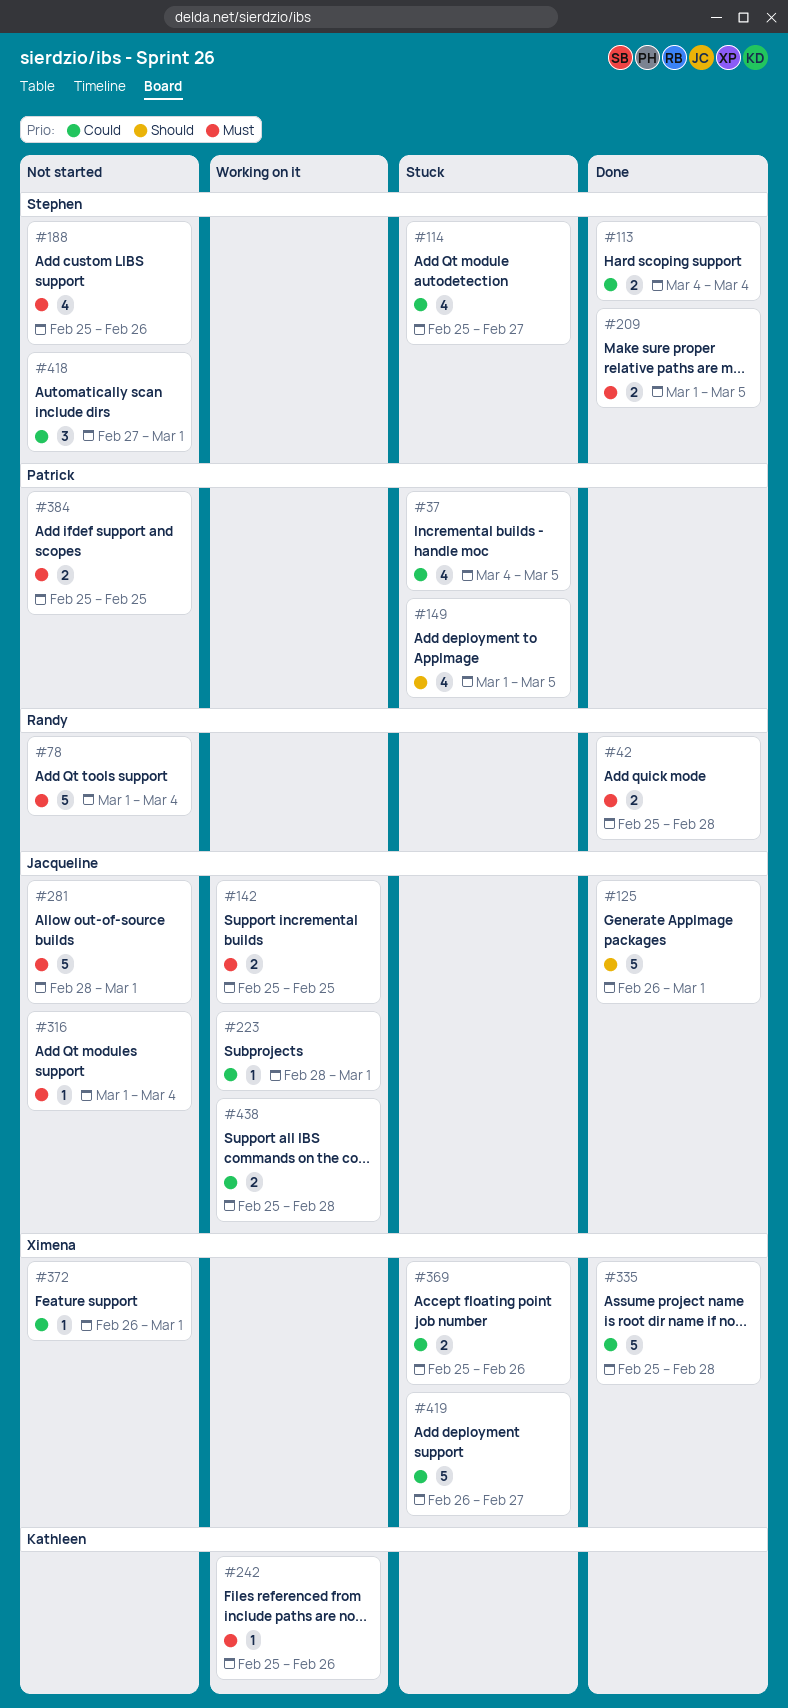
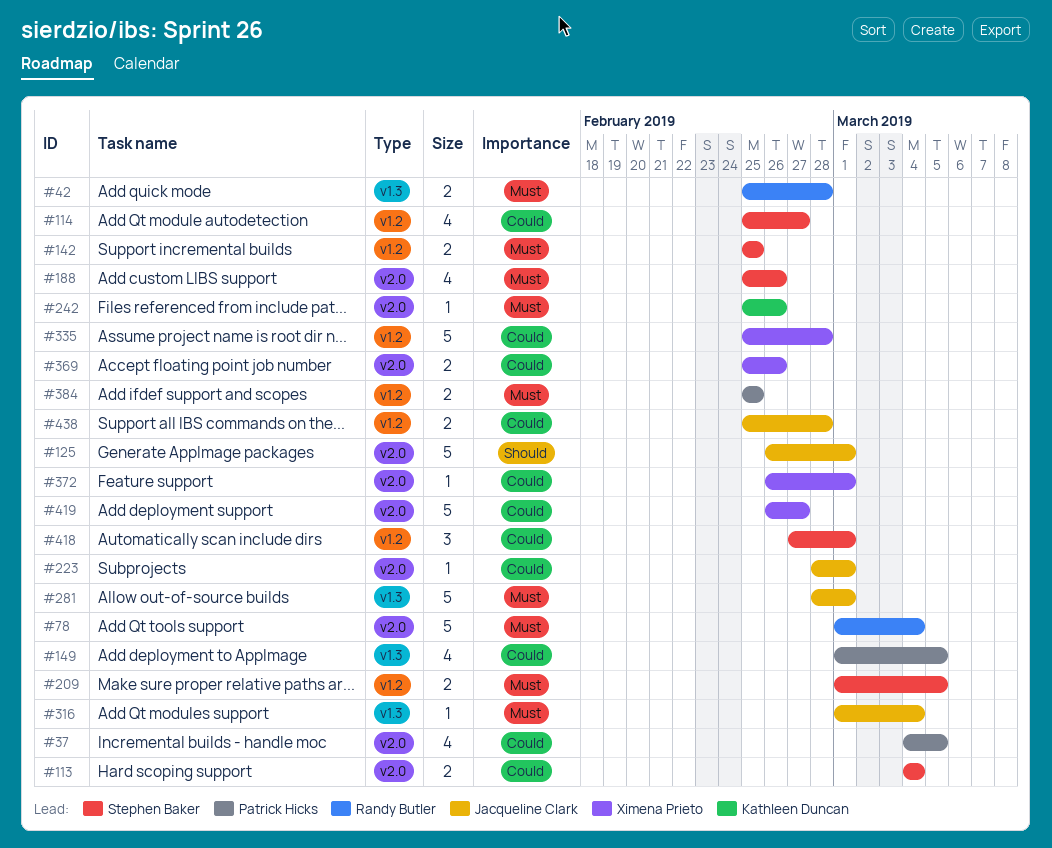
#142, owner: Jacqueline Clark -> Stephen Baker
#149, priority: Should -> Could

